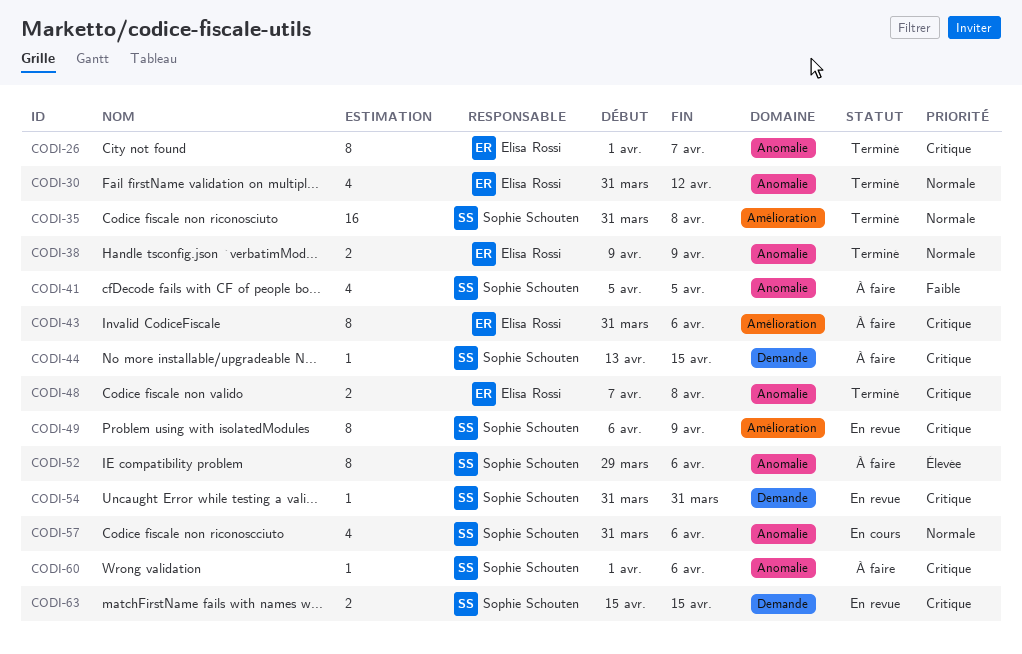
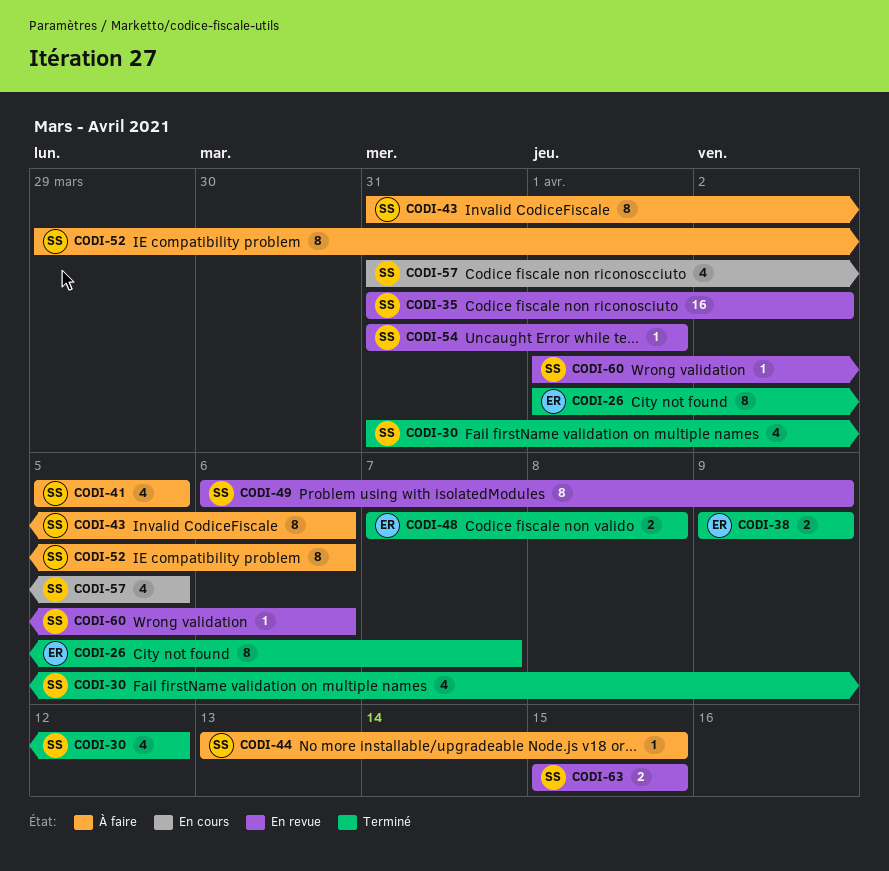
CODI-30, owner: Elisa Rossi -> Sophie Schouten
CODI-35, status: Terminé -> En revue
CODI-35, due: Apr 8 -> Apr 2
CODI-43, owner: Elisa Rossi -> Sophie Schouten
CODI-54, due: Mar 31 -> Apr 1
CODI-57, due: Apr 6 -> Apr 5
CODI-60, status: À faire -> En revue

